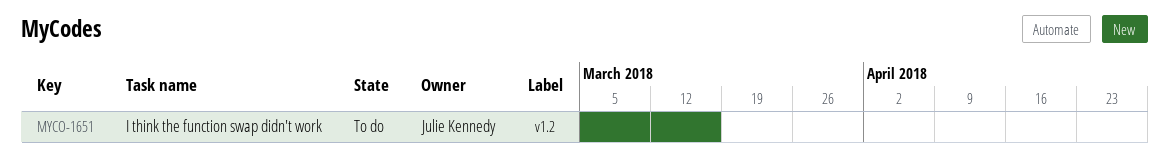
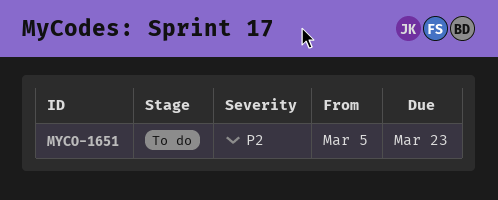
MYCO-1651, due: Mar 16 -> Mar 23

